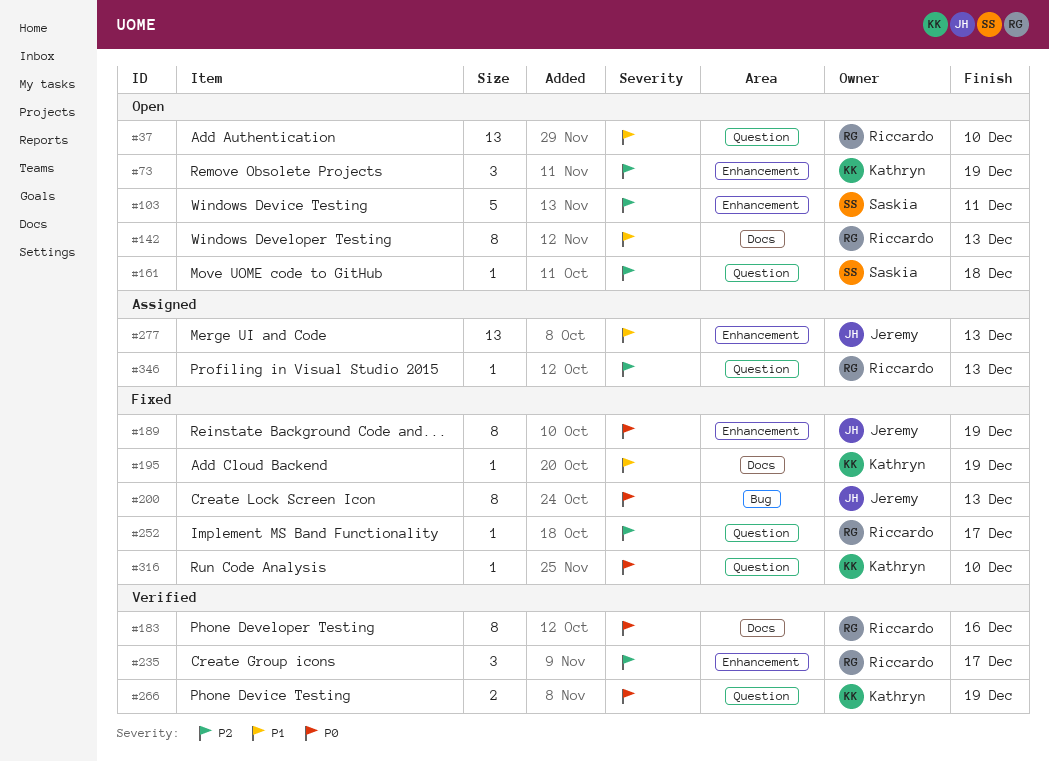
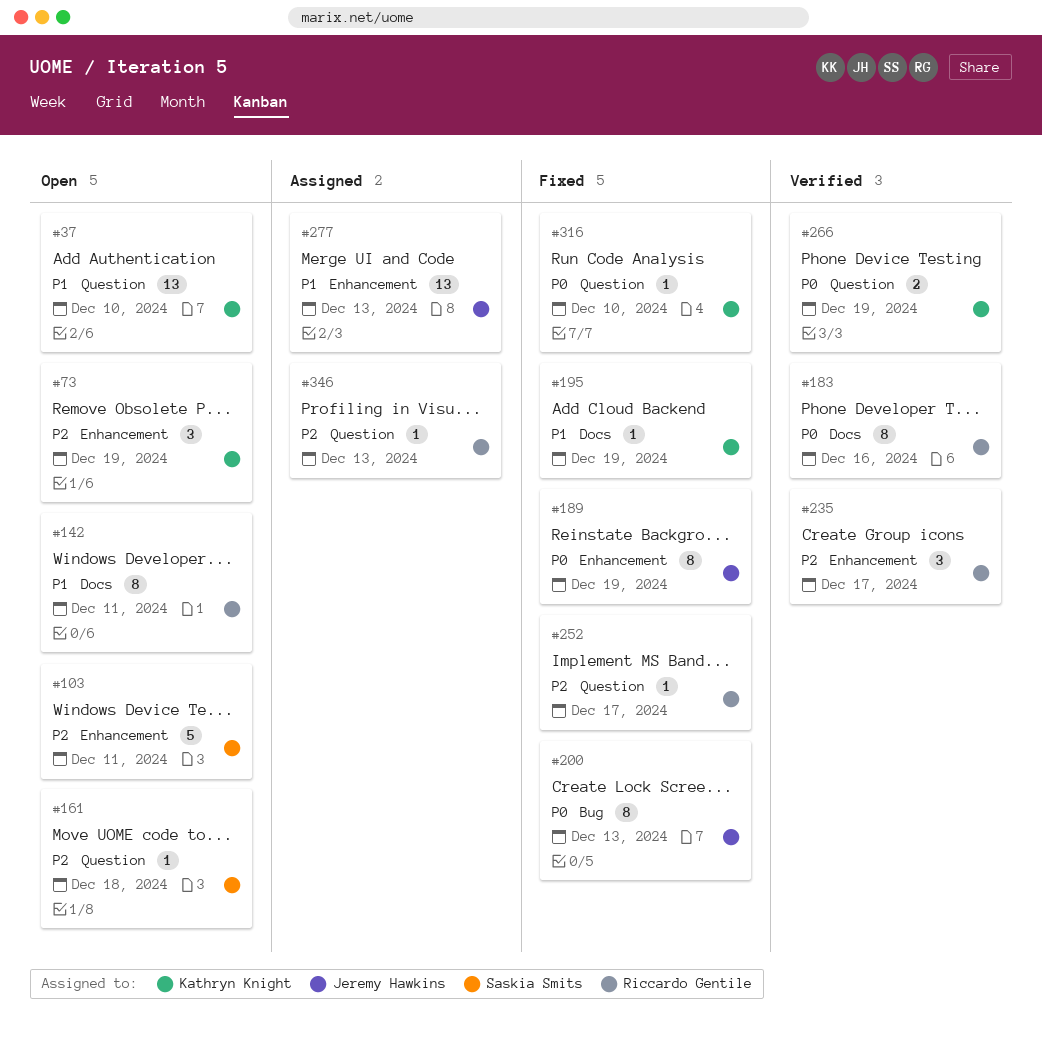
#37, owner: Riccardo Gentile -> Kathryn Knight
#142, due: Dec 13 -> Dec 11

